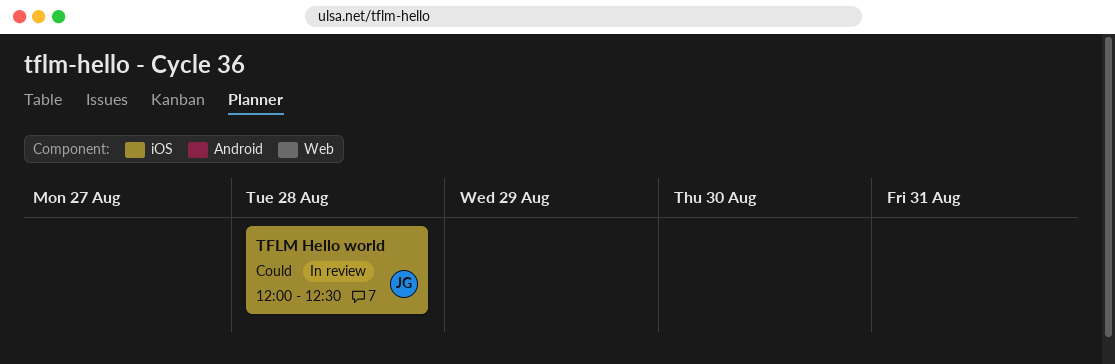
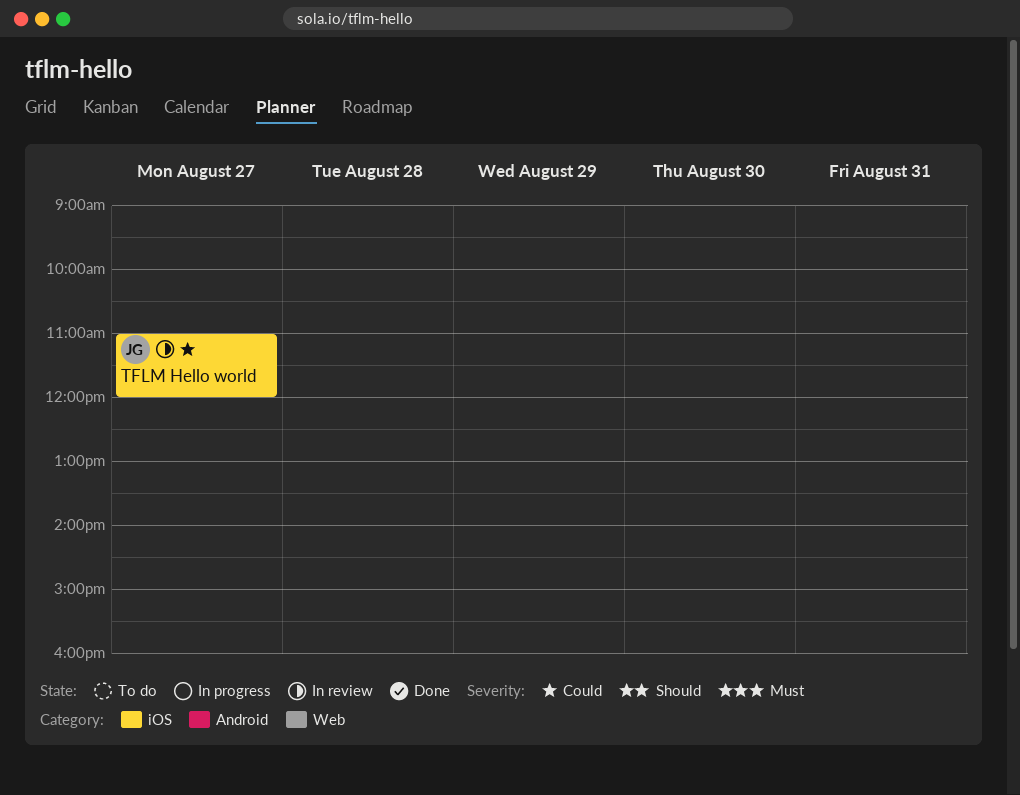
TFLM Hello world, day: Aug 28 -> Aug 27
TFLM Hello world, begins: 12:00 -> 11:00
TFLM Hello world, ends: 12:30 -> 12:00

